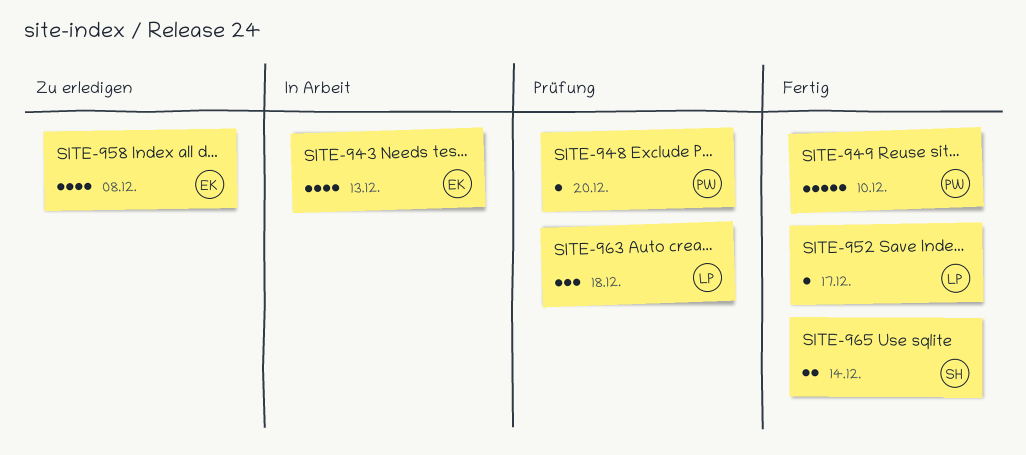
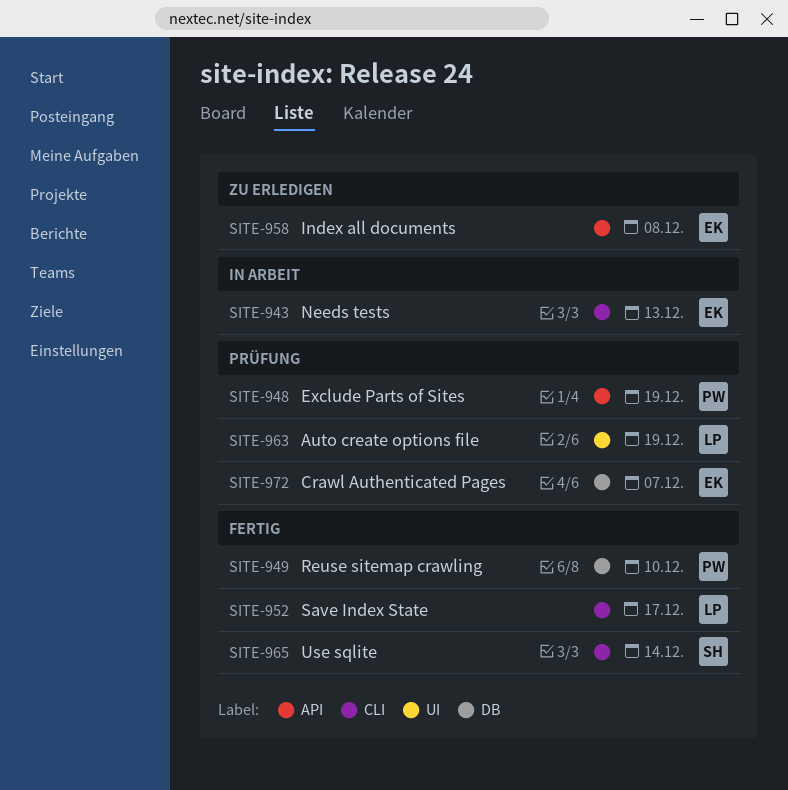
SITE-948, due: Dec 20 -> Dec 19
SITE-963, due: Dec 18 -> Dec 19
SITE-972: none -> present

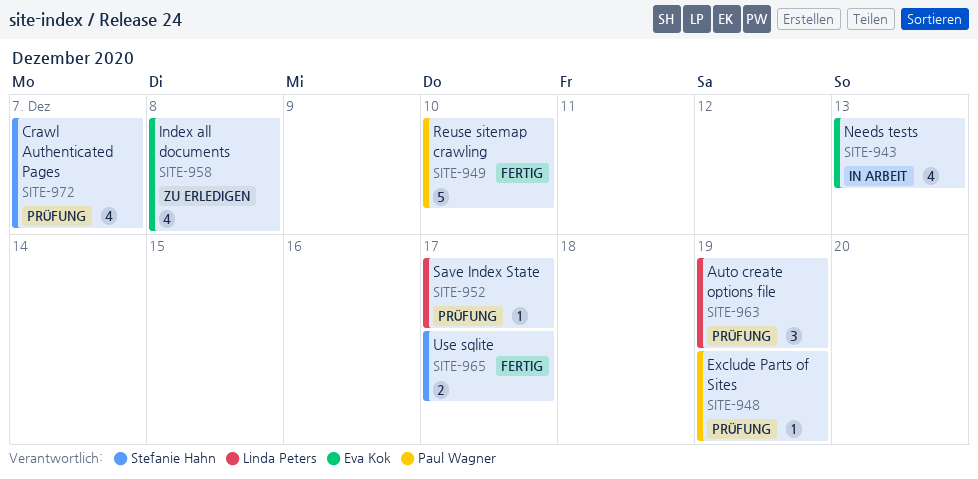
SITE-952, status: Fertig -> Prüfung
SITE-965, due: Dec 14 -> Dec 17
SITE-972, owner: Eva Kok -> Stefanie Hahn

